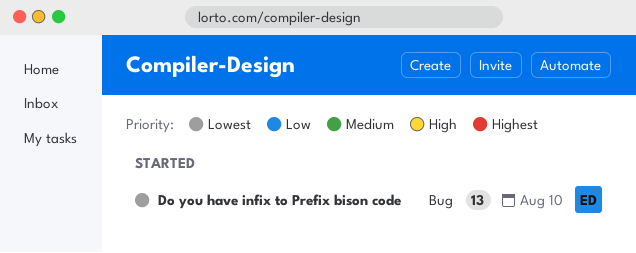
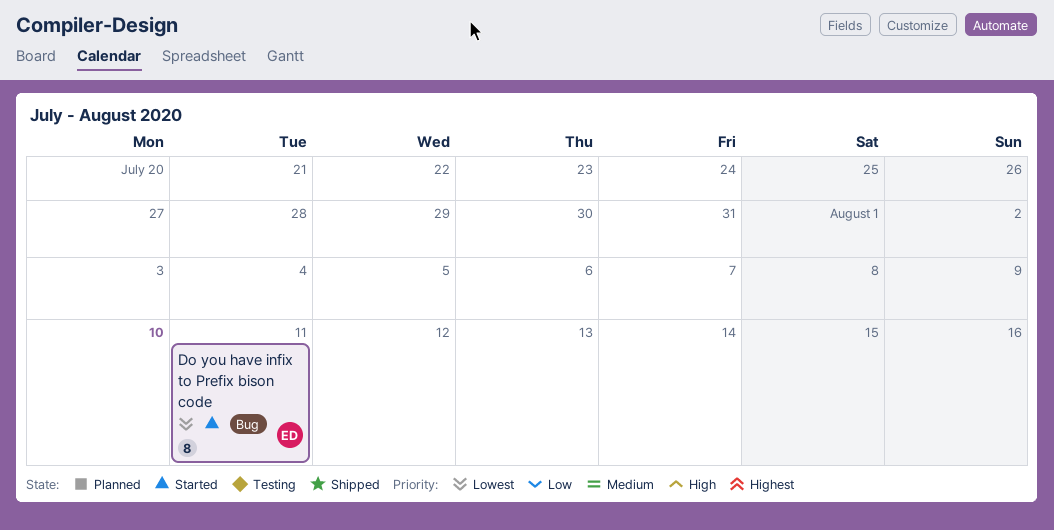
Do you have infix to Prefix bison code, estimate: 13 -> 8
Do you have infix to Prefix bison code, due: Aug 10 -> Aug 11

